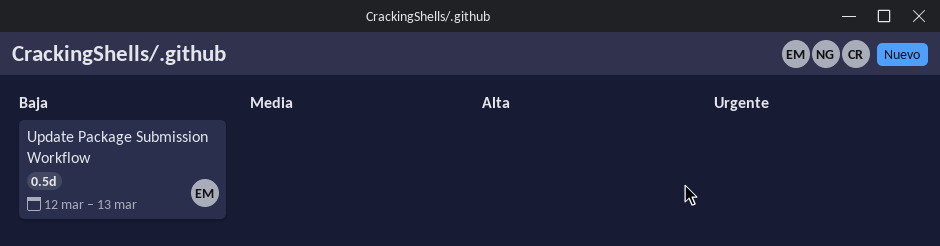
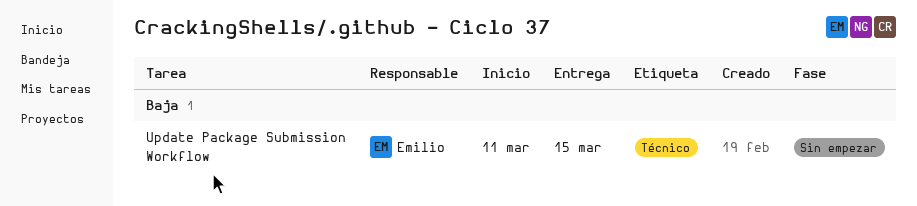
Update Package Submission Workflow, start: Mar 12 -> Mar 11
Update Package Submission Workflow, due: Mar 13 -> Mar 15

